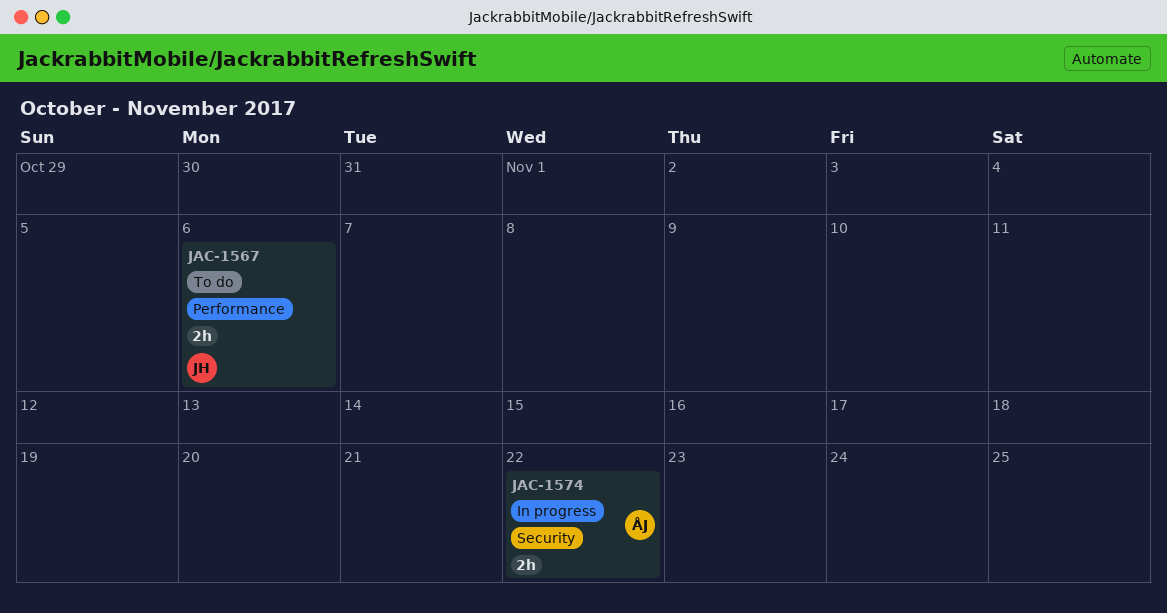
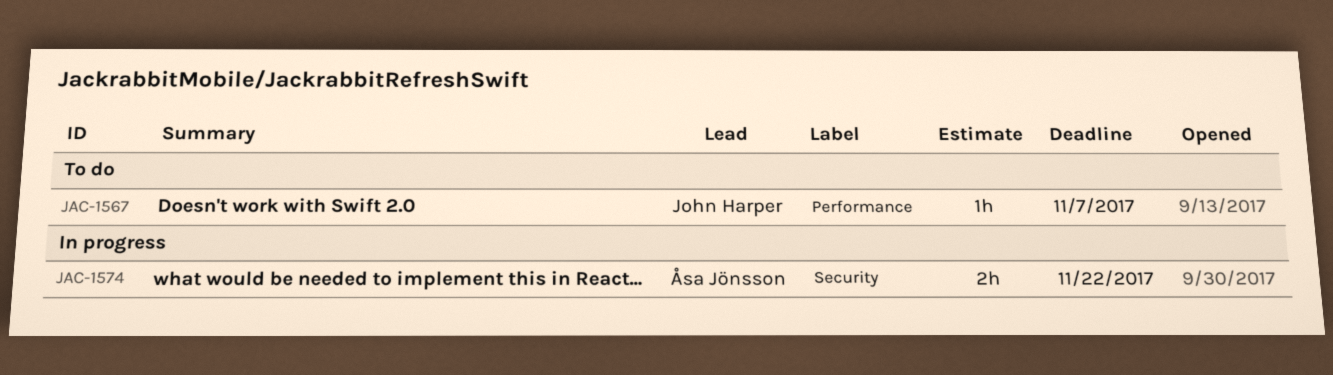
JAC-1567, estimate: 2h -> 1h
JAC-1567, due: Nov 6 -> Nov 7

